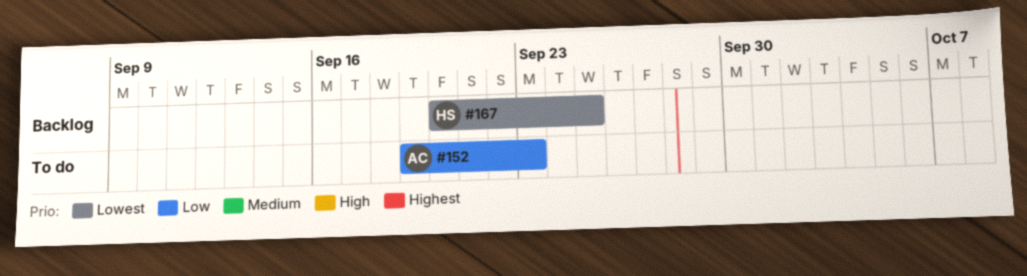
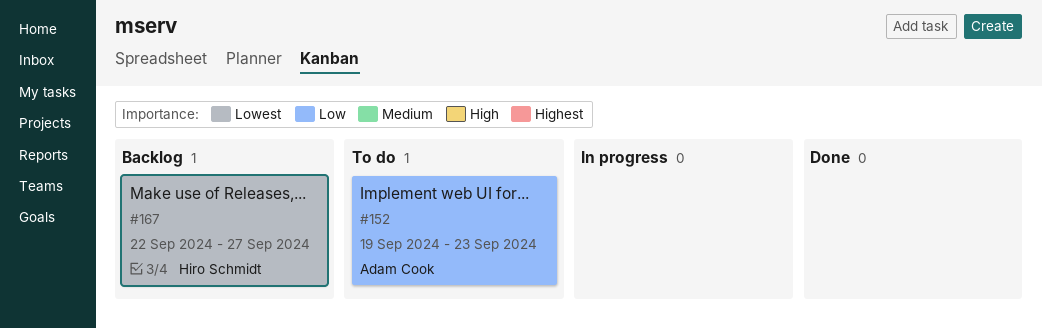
#167, start: Sep 20 -> Sep 22
#167, due: Sep 25 -> Sep 27

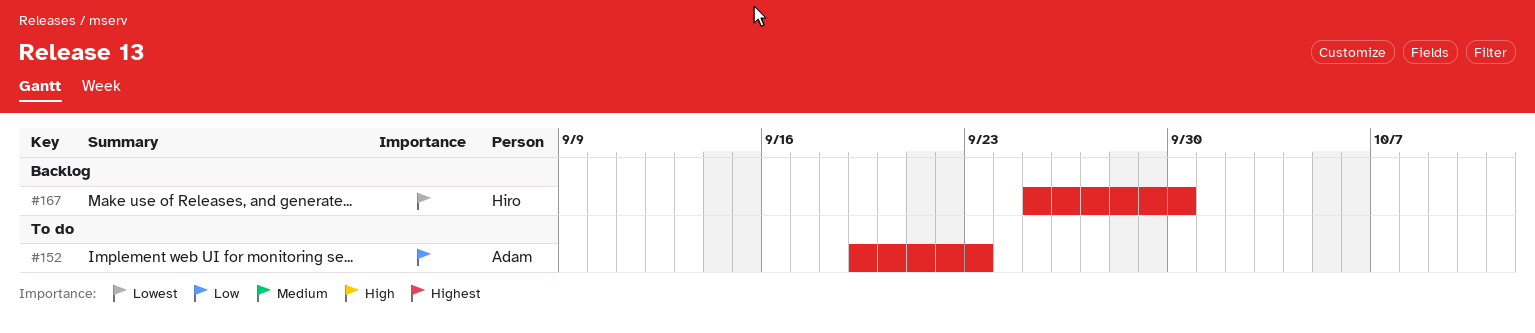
#167, start: Sep 22 -> Sep 25
#167, due: Sep 27 -> Sep 30

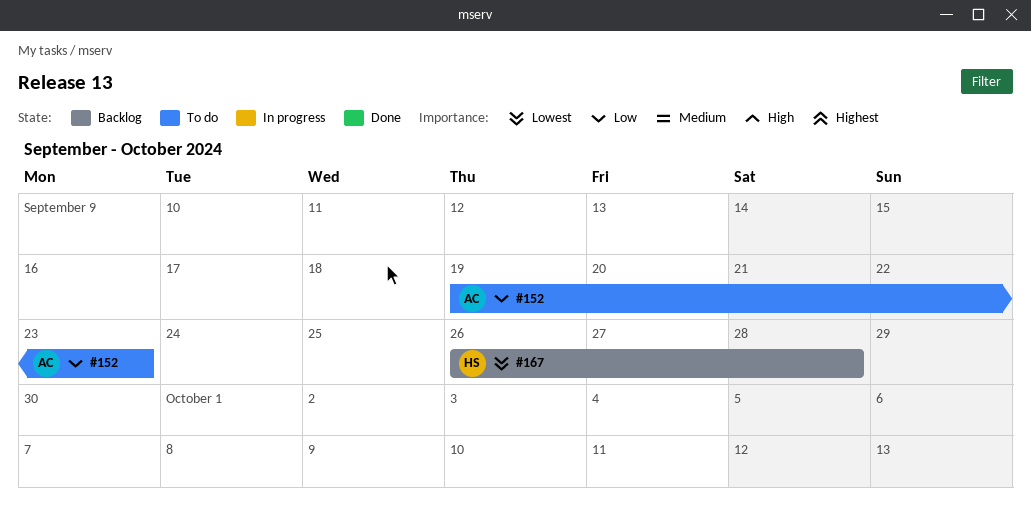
#167, start: Sep 25 -> Sep 26
#167, due: Sep 30 -> Sep 28

